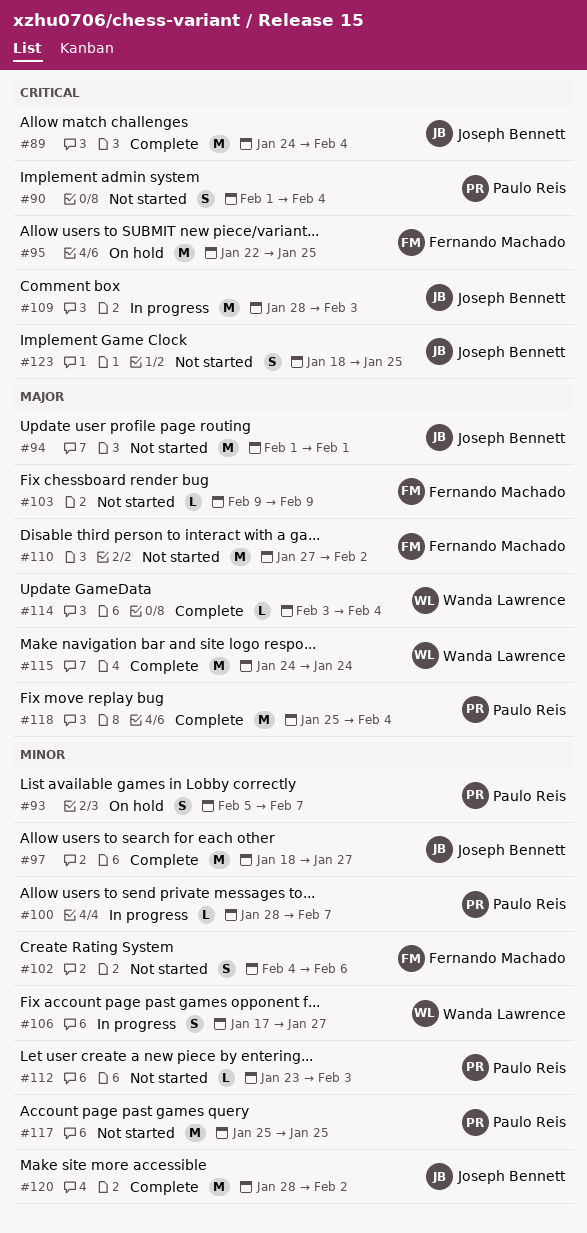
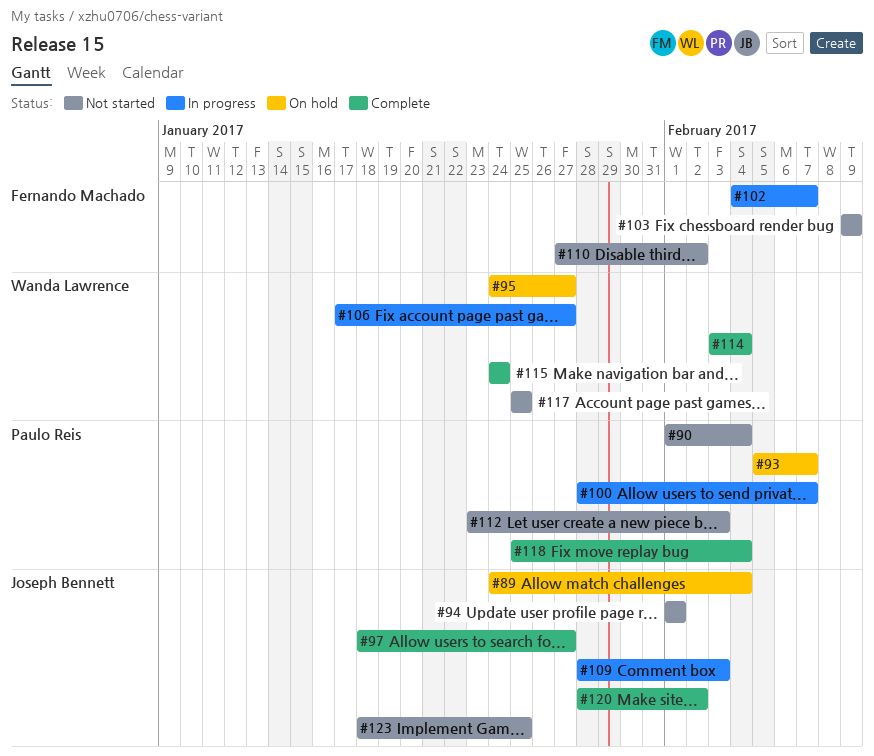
#89, status: Complete -> On hold
#95, owner: Fernando Machado -> Wanda Lawrence
#95, start: Jan 22 -> Jan 24
#95, due: Jan 25 -> Jan 27
#102, status: Not started -> In progress
#102, due: Feb 6 -> Feb 7
#117, owner: Paulo Reis -> Wanda Lawrence

